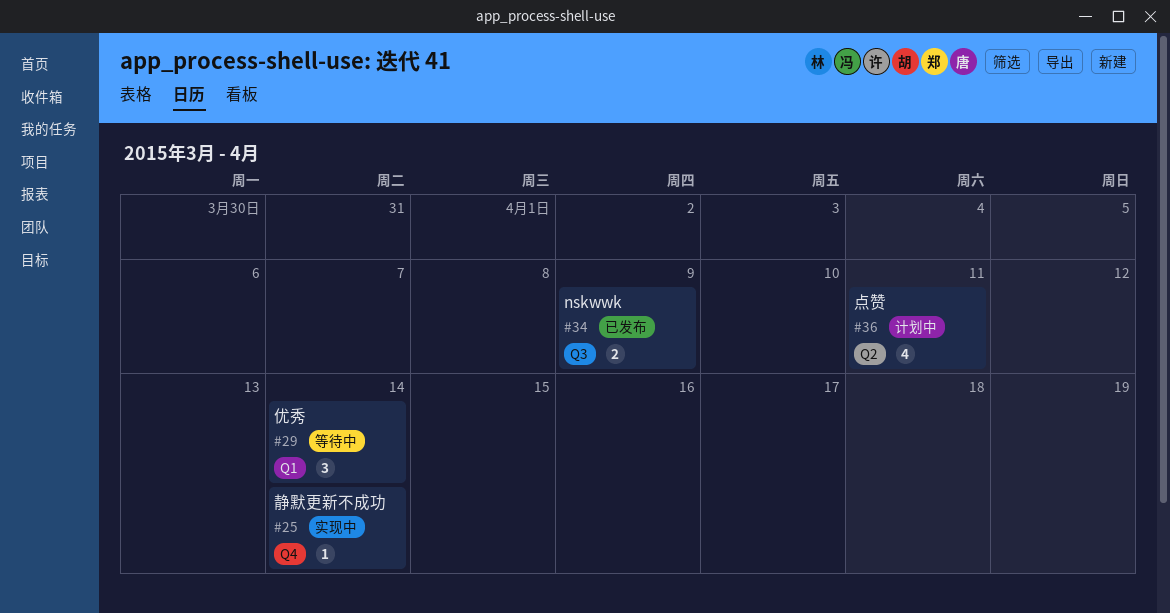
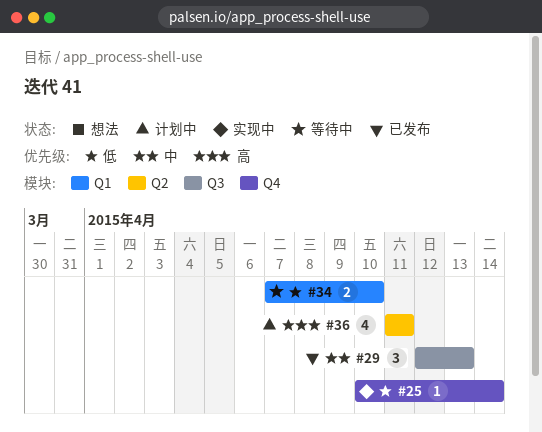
#29, status: 等待中 -> 已发布
#29, label: Q1 -> Q3
#29, due: Apr 14 -> Apr 13
#34, status: 已发布 -> 等待中
#34, label: Q3 -> Q1
#34, due: Apr 9 -> Apr 10

